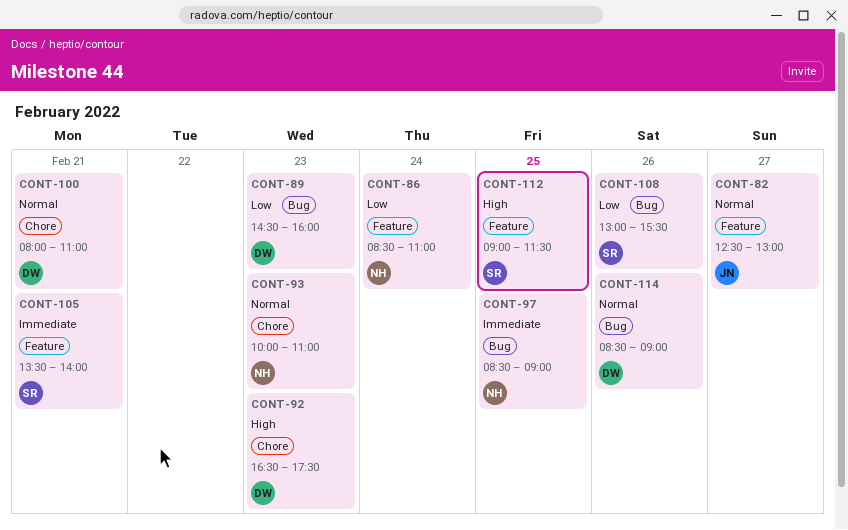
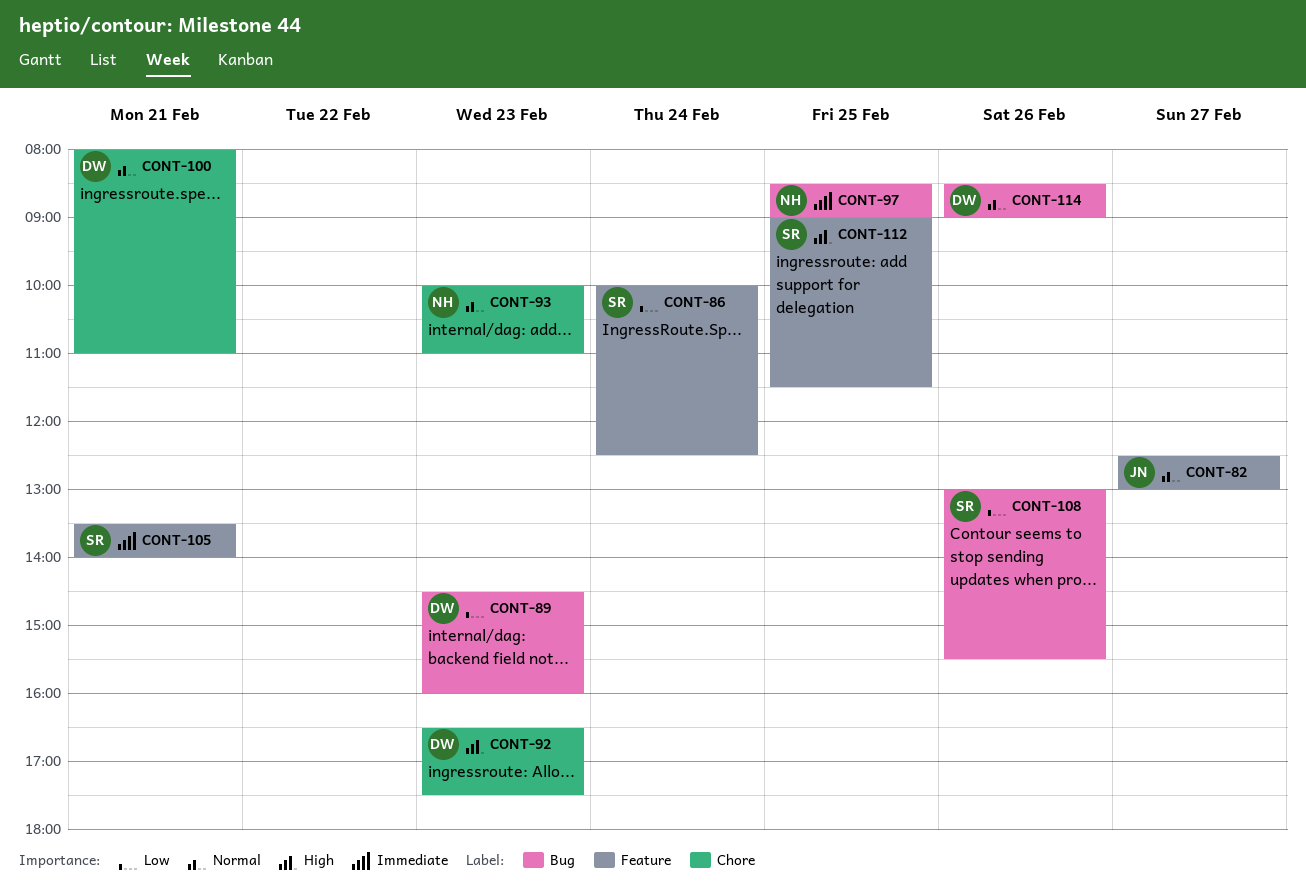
CONT-86, owner: NH -> SR
CONT-86, begins: 08:30 -> 10:00
CONT-86, ends: 11:00 -> 12:30

